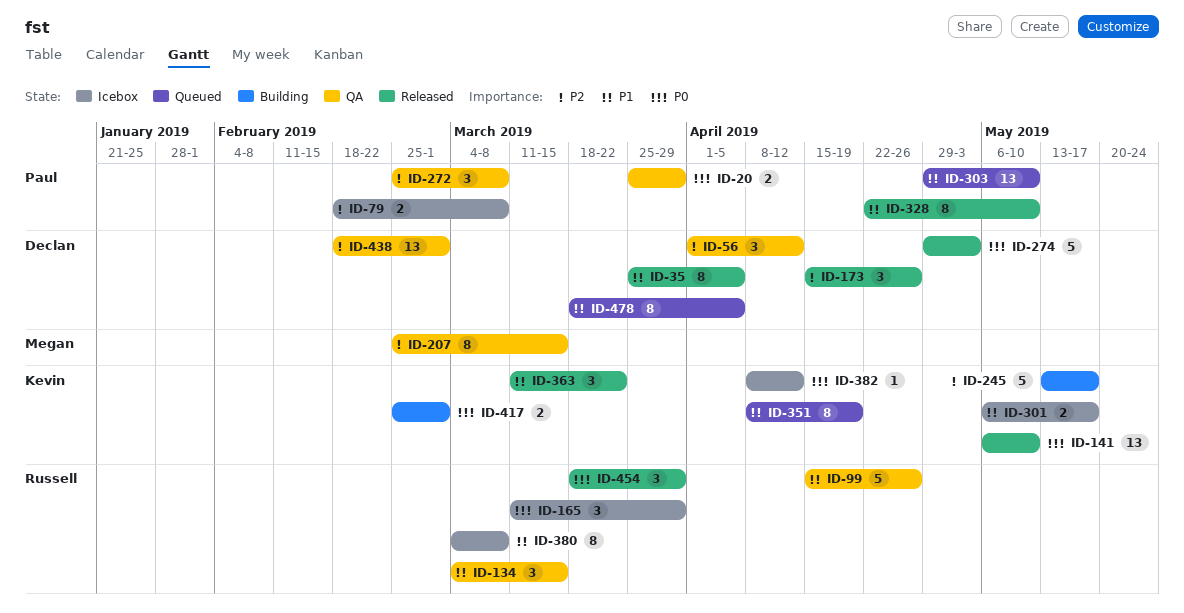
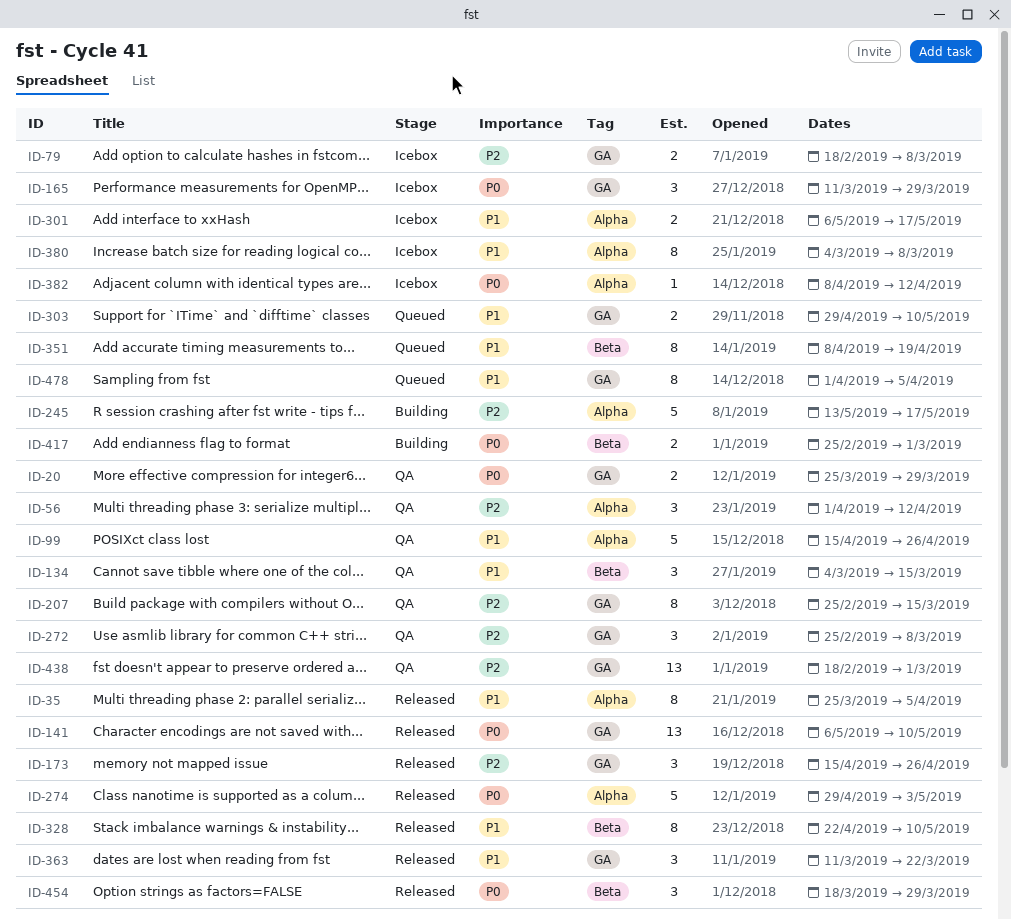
ID-303, estimate: 13 -> 2
ID-478, start: Mar 18 -> Apr 1

